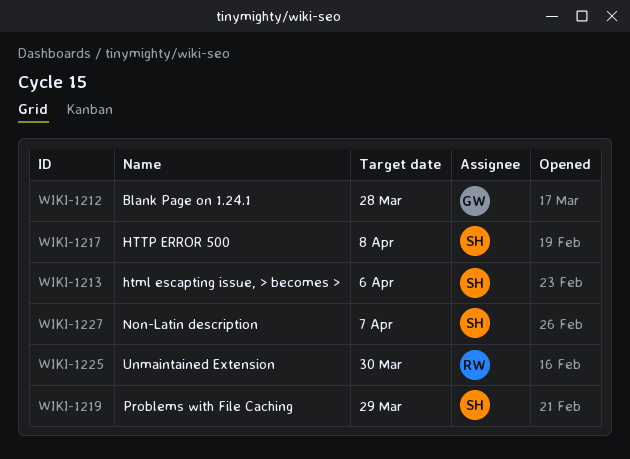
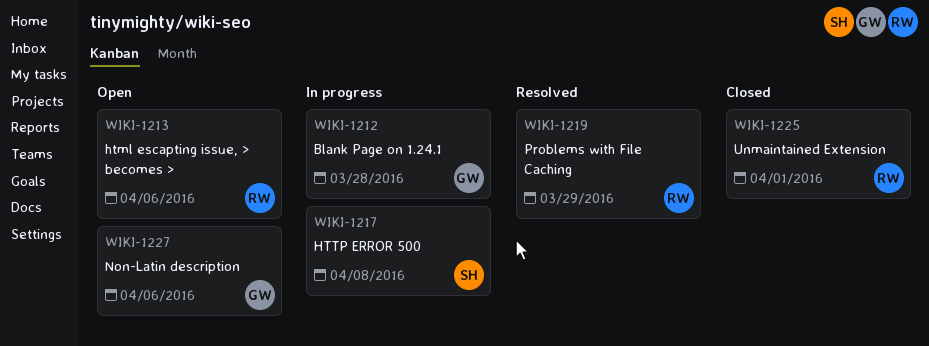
WIKI-1213, owner: SH -> RW
WIKI-1219, owner: SH -> RW
WIKI-1225, due: Mar 30 -> Apr 1
WIKI-1227, owner: SH -> GW
WIKI-1227, due: Apr 7 -> Apr 6

